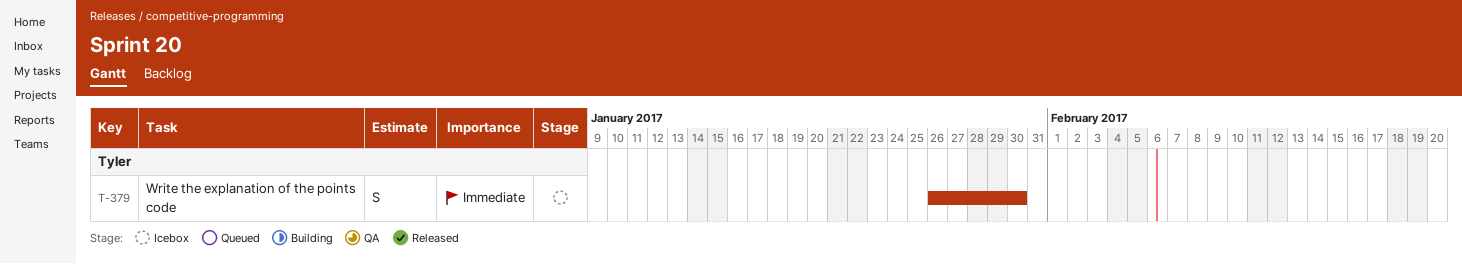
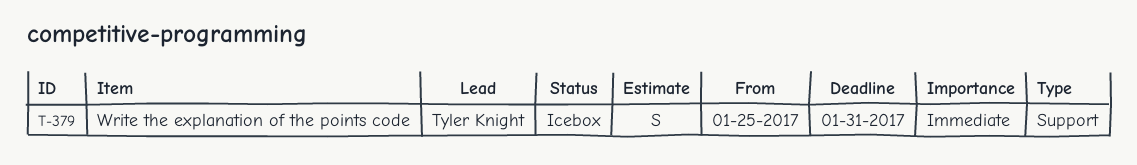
T-379, start: Jan 26 -> Jan 25
T-379, due: Jan 30 -> Jan 31

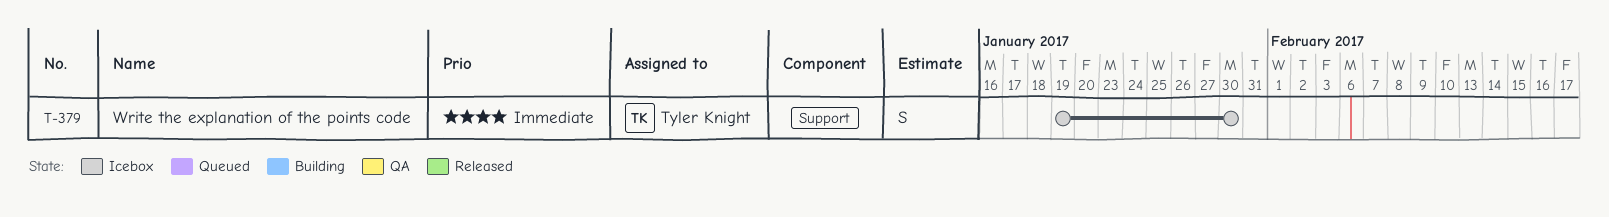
T-379, start: Jan 25 -> Jan 19
T-379, due: Jan 31 -> Jan 30

